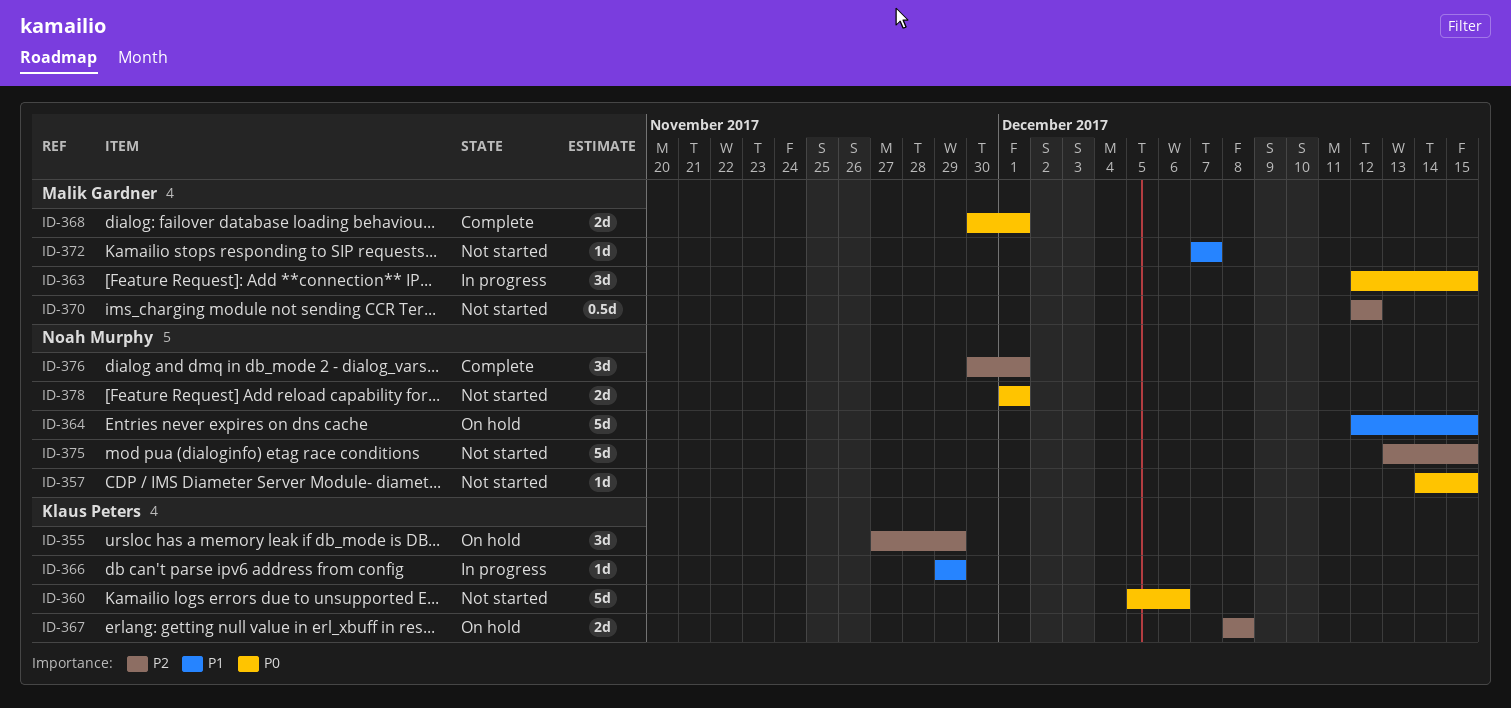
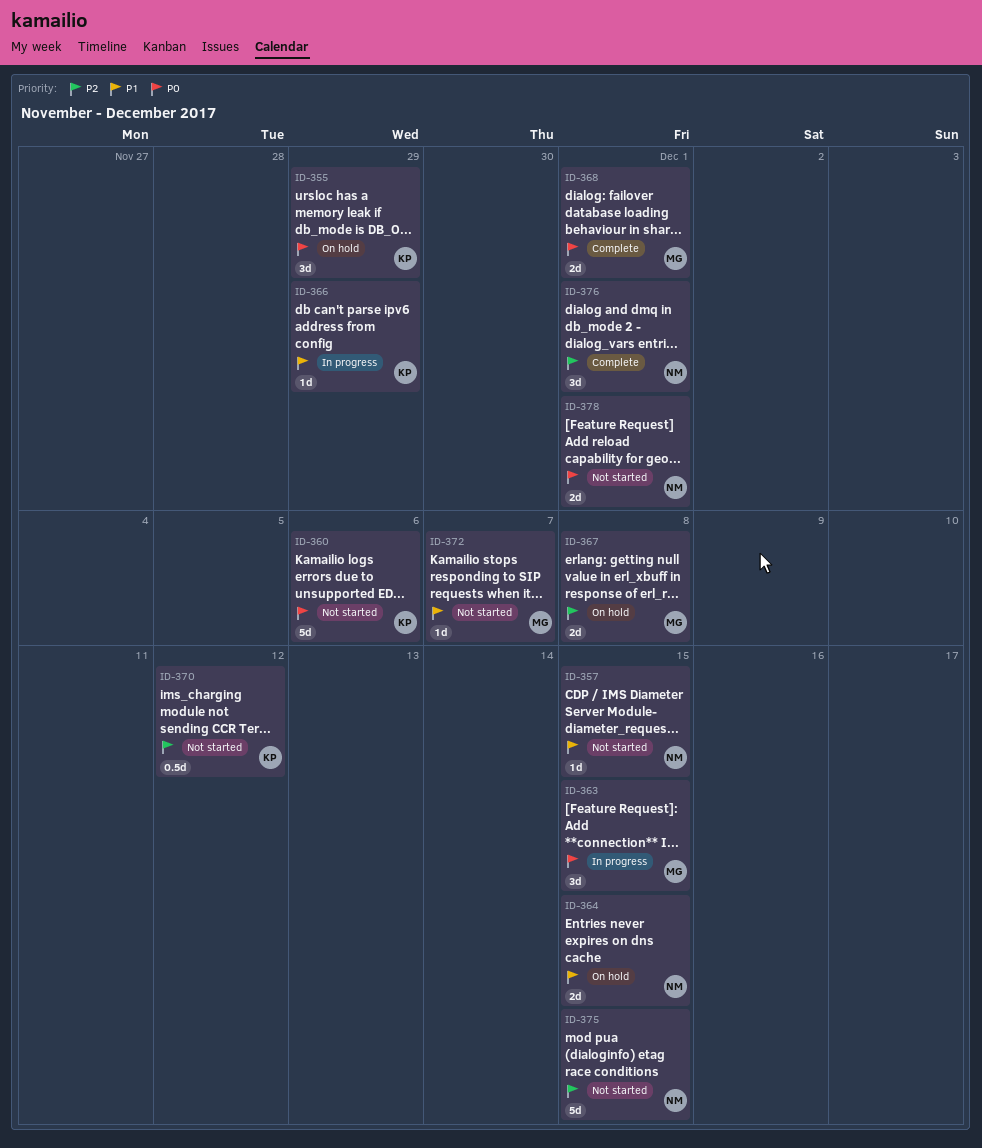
ID-355, priority: P2 -> P0
ID-357, priority: P0 -> P1
ID-364, estimate: 5d -> 2d
ID-367, owner: Klaus Peters -> Malik Gardner
ID-370, owner: Malik Gardner -> Klaus Peters

